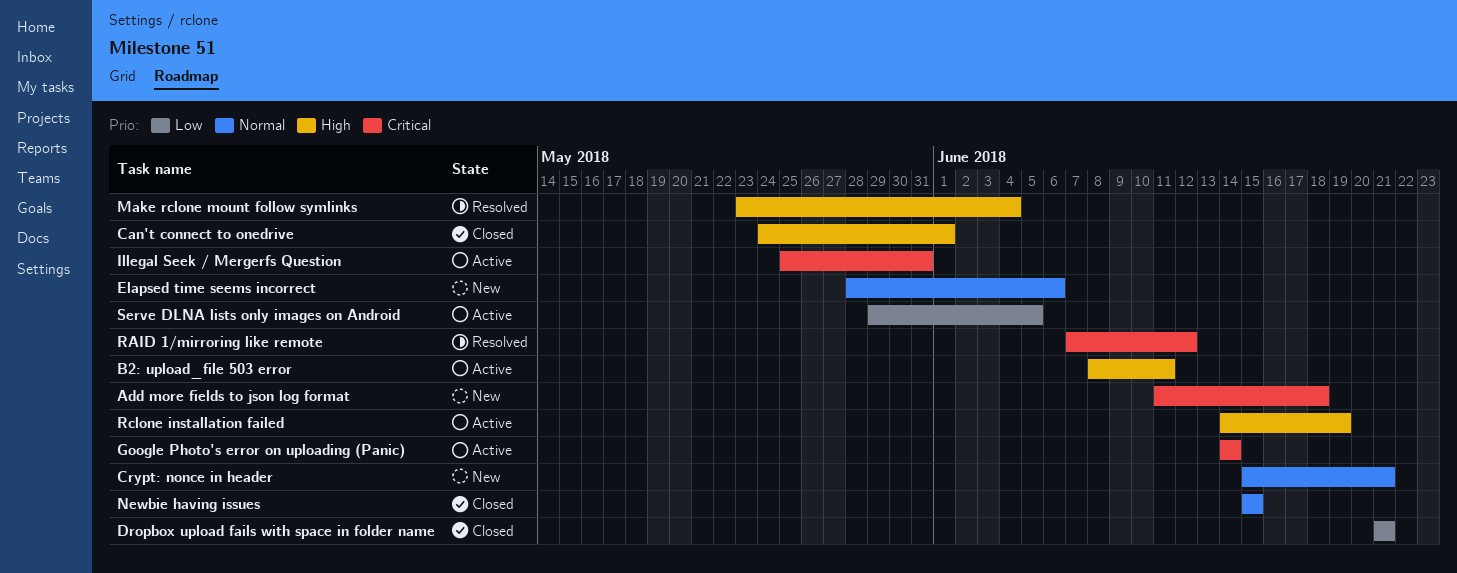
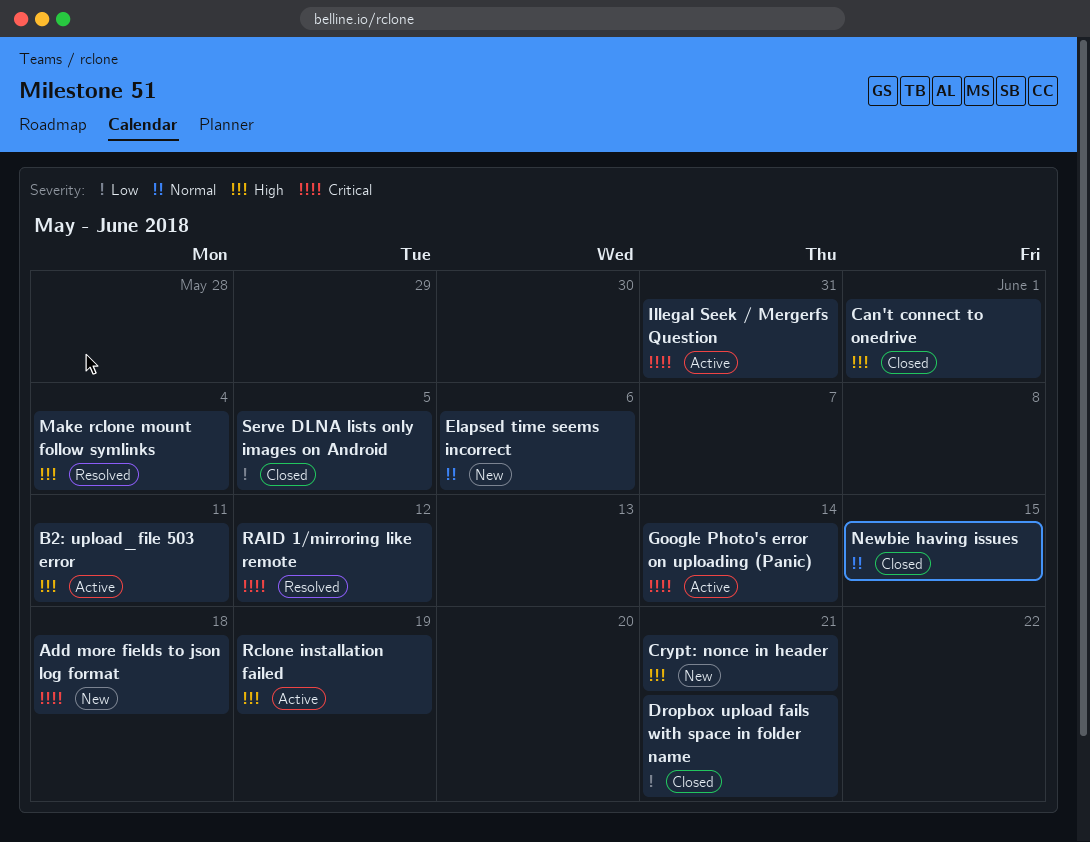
Crypt: nonce in header, priority: Normal -> High
Serve DLNA lists only images on Android, status: Active -> Closed

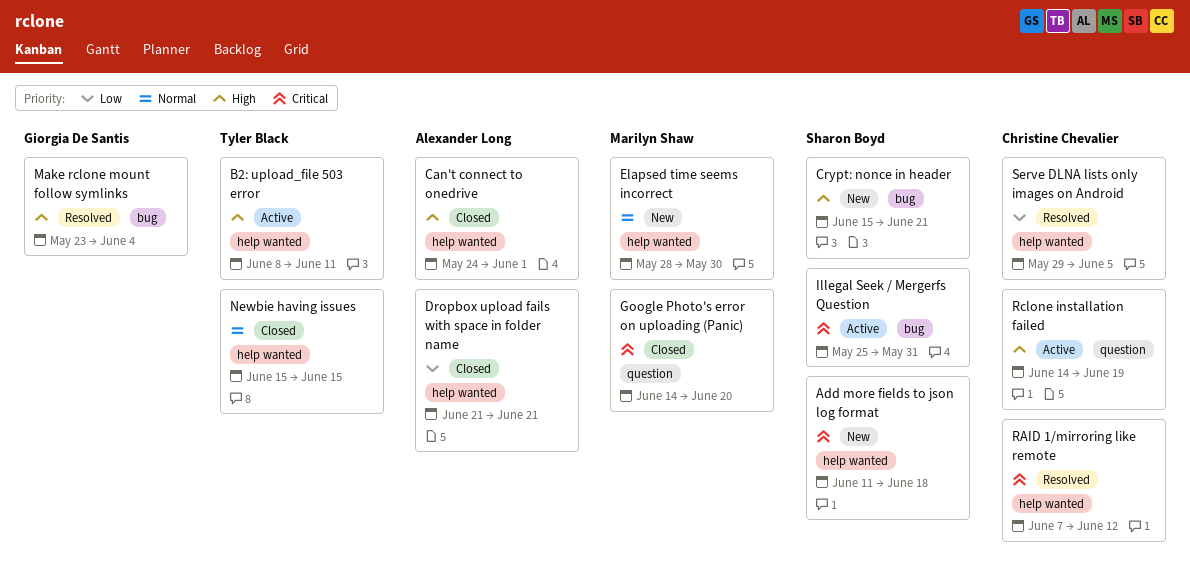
Elapsed time seems incorrect, due: Jun 6 -> May 30
Google Photo's error on uploading (Panic), status: Active -> Closed
Google Photo's error on uploading (Panic), due: Jun 14 -> Jun 20
Serve DLNA lists only images on Android, status: Closed -> Resolved

